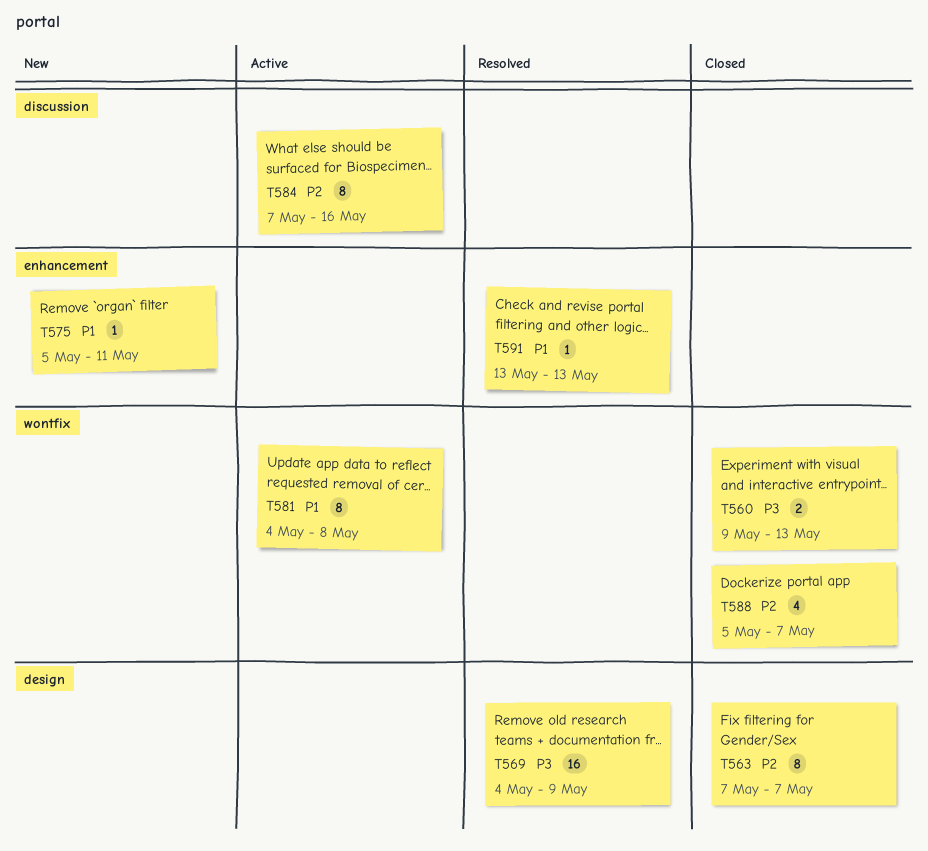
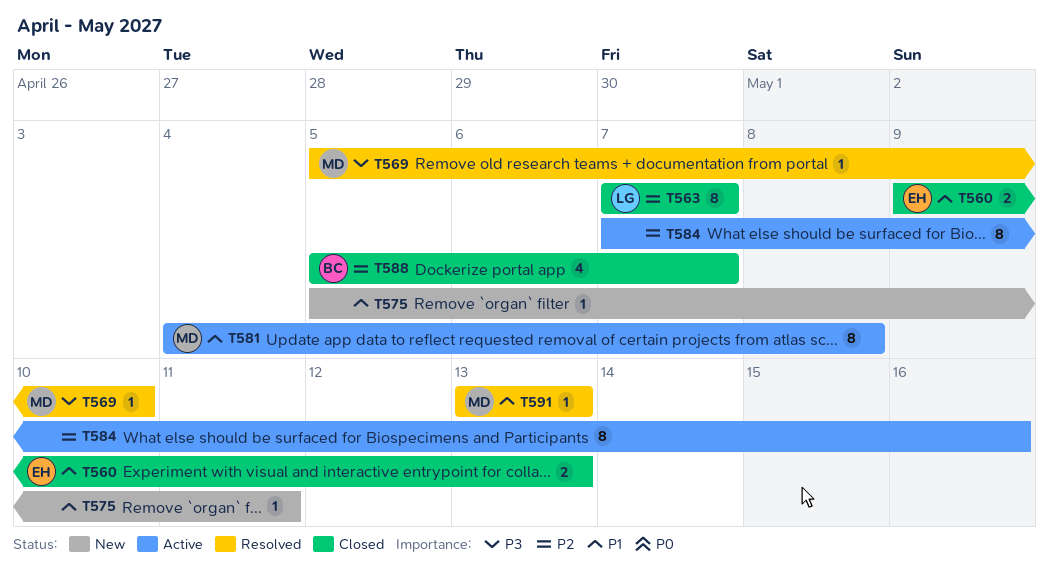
T560, priority: P3 -> P1
T569, estimate: 16 -> 1
T569, start: May 4 -> May 5
T569, due: May 9 -> May 10

